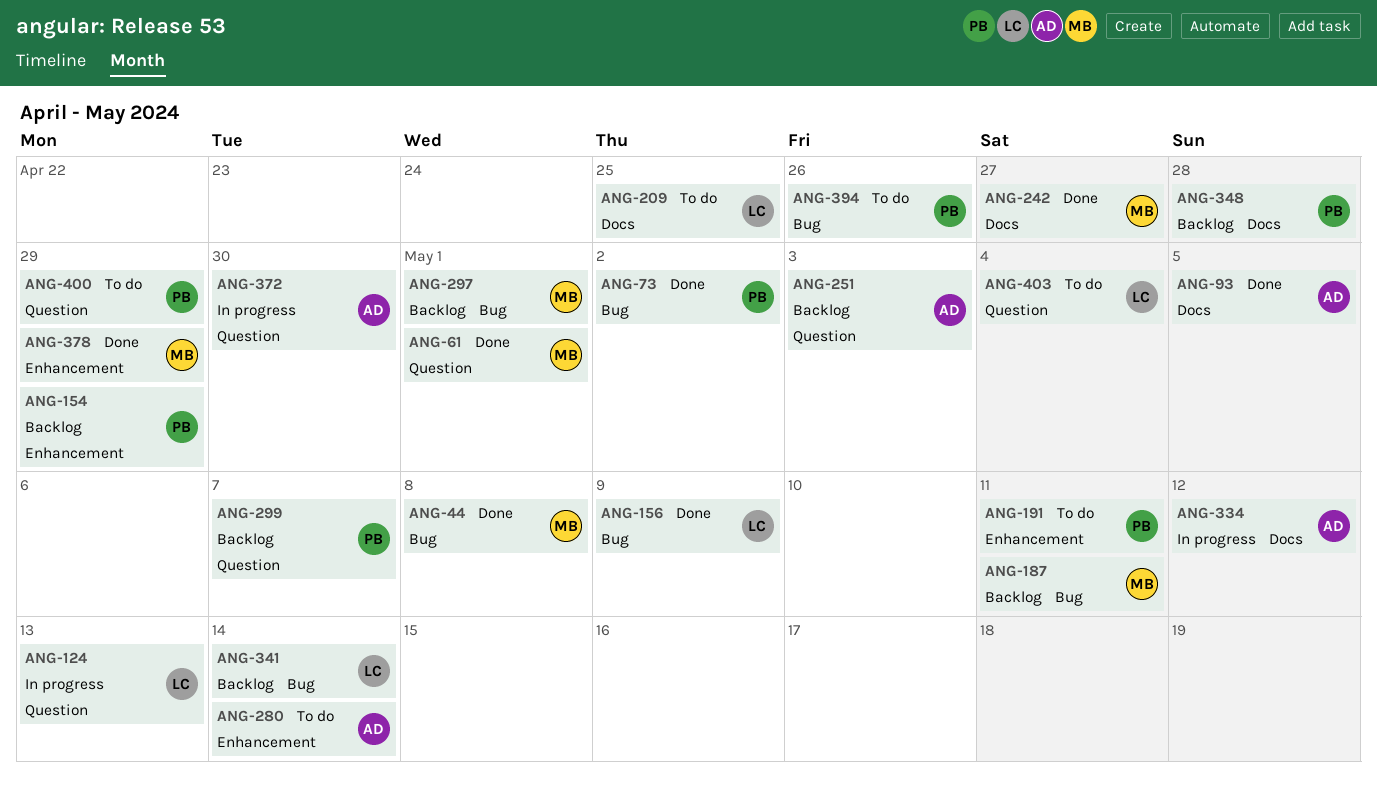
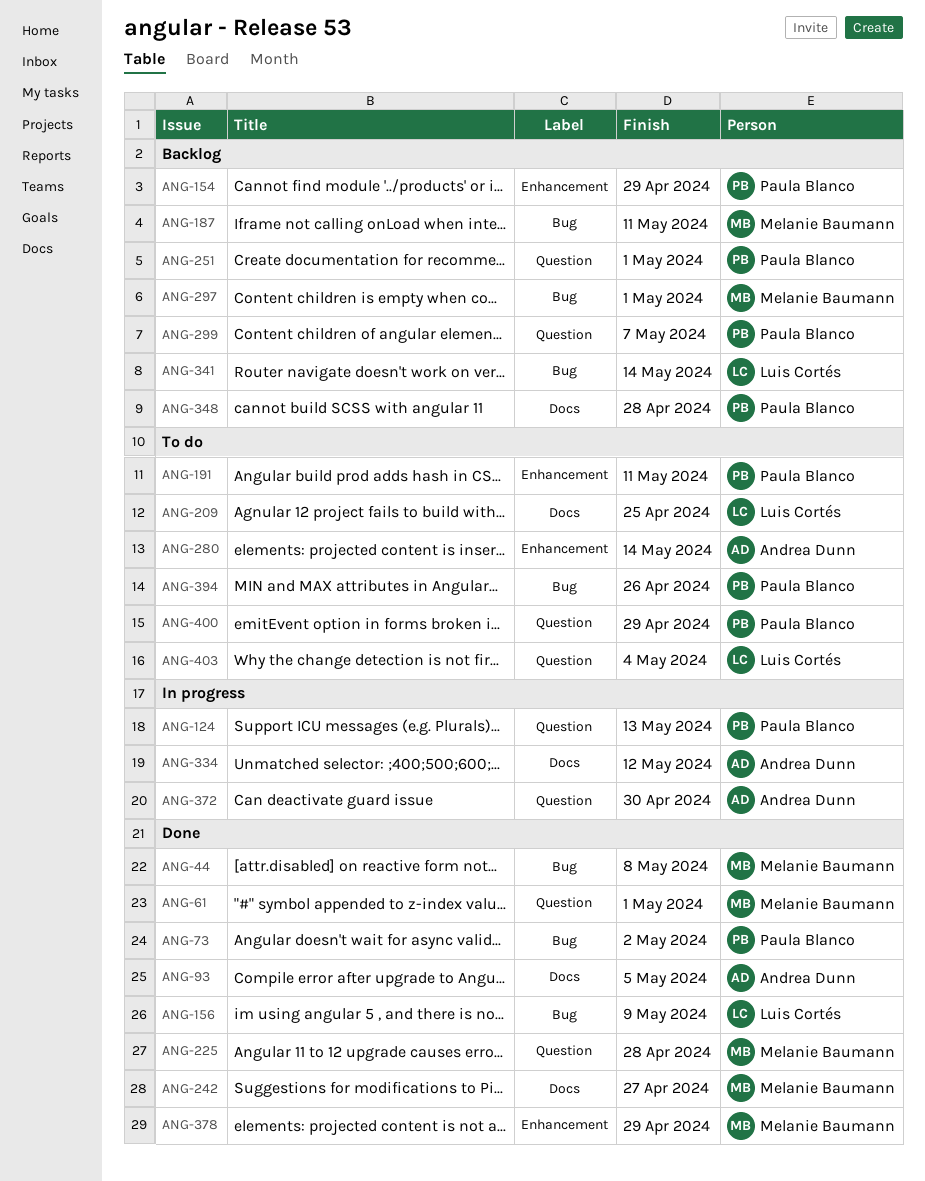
ANG-124, owner: Luis Cortés -> Paula Blanco
ANG-225: none -> present
ANG-251, owner: Andrea Dunn -> Paula Blanco
ANG-251, due: May 3 -> May 1

